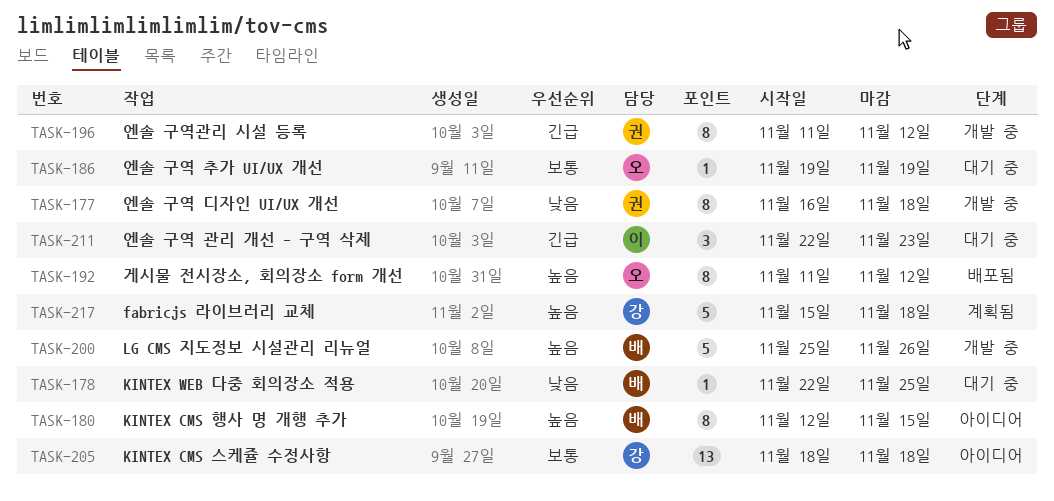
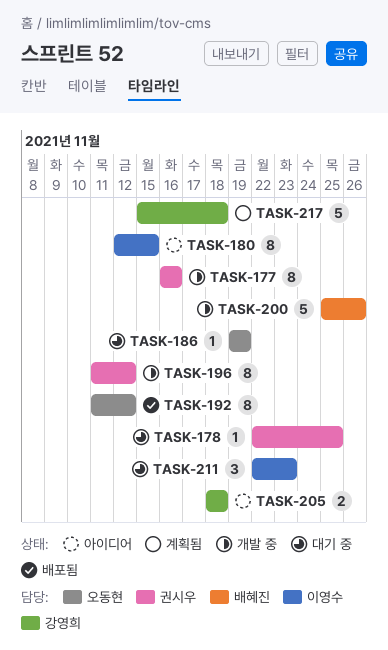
TASK-177, due: Nov 18 -> Nov 16
TASK-178, owner: 배혜진 -> 권시우
TASK-180, owner: 배혜진 -> 이영수
TASK-205, estimate: 13 -> 2

